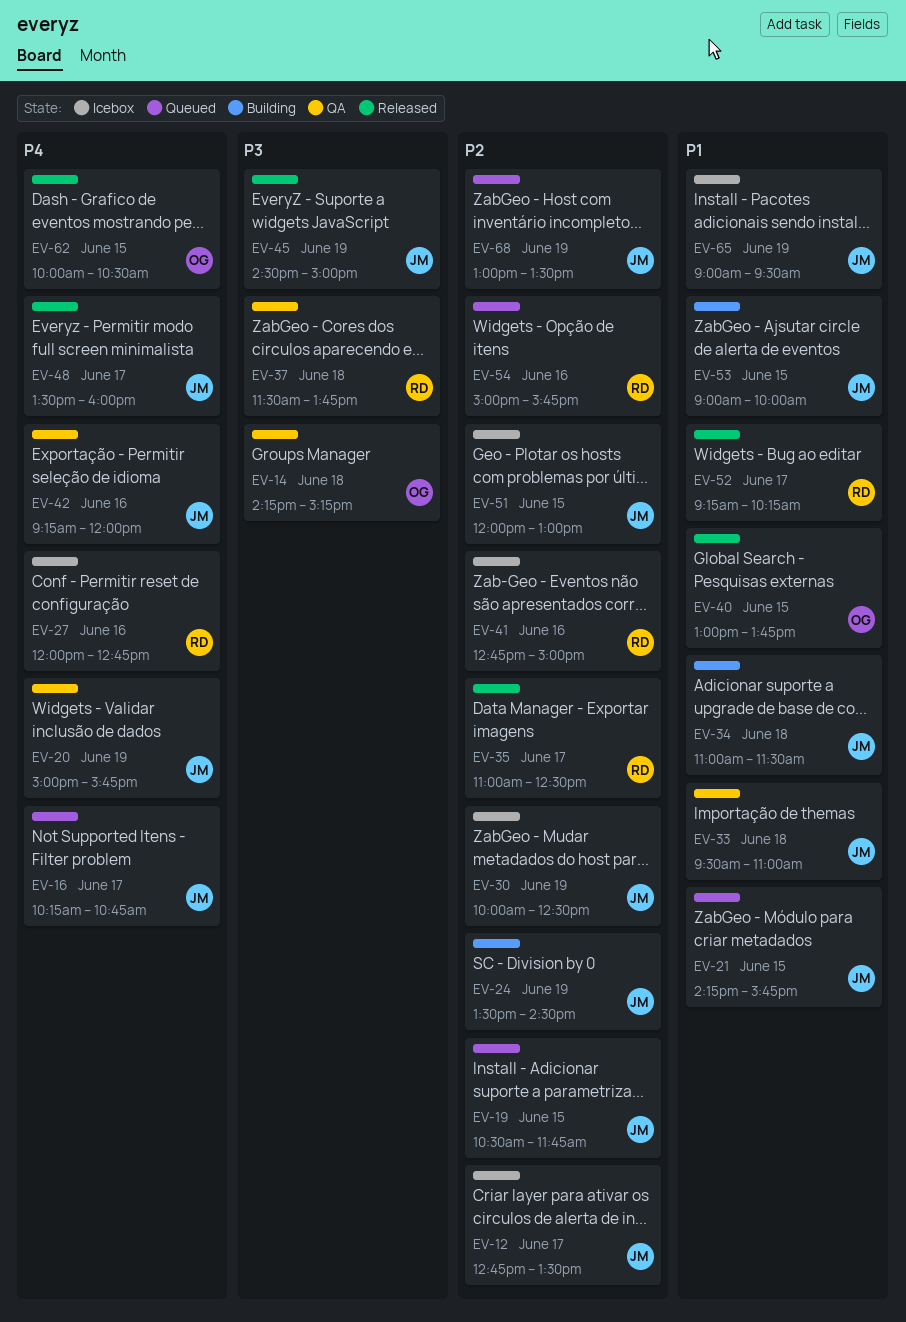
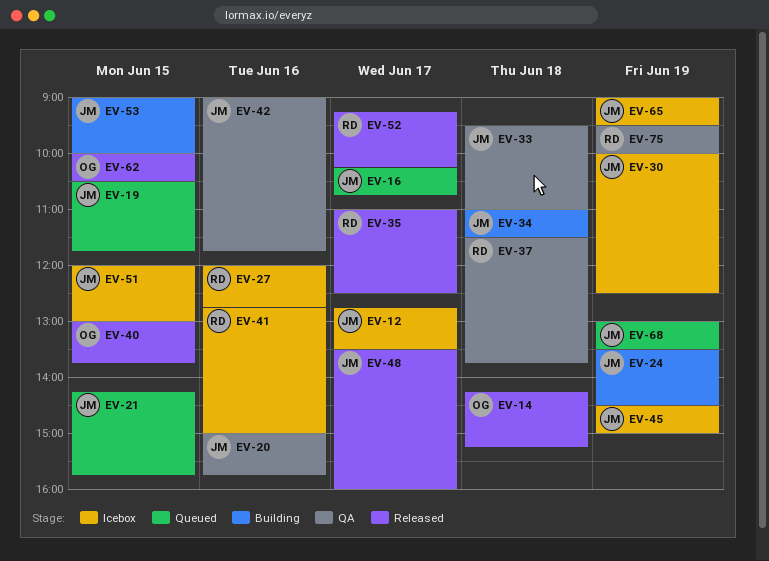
EV-14, status: QA -> Released
EV-20, day: Jun 19 -> Jun 16
EV-42, begins: 09:15 -> 09:00
EV-42, ends: 12:00 -> 11:45
EV-45, status: Released -> Icebox
EV-54: present -> none
EV-75: none -> present

